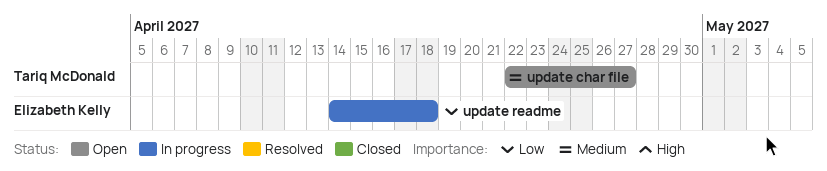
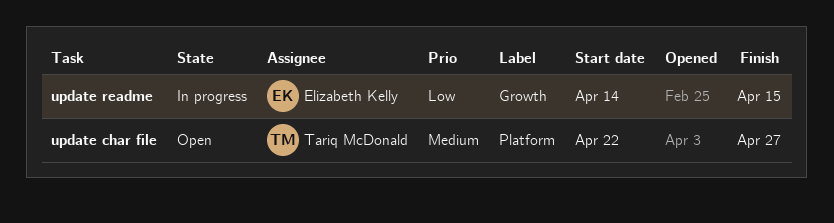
update readme, due: Apr 18 -> Apr 15

